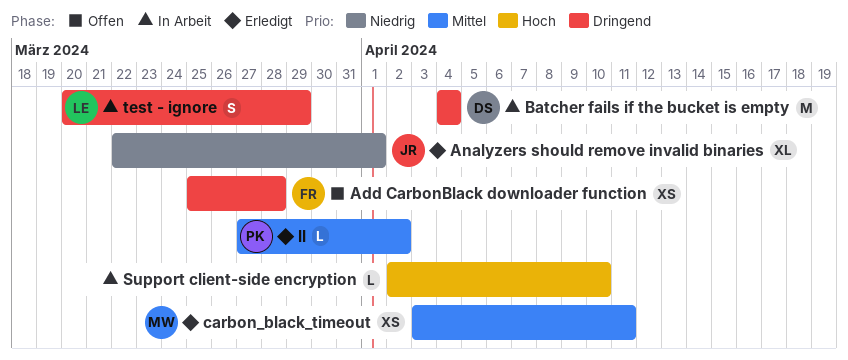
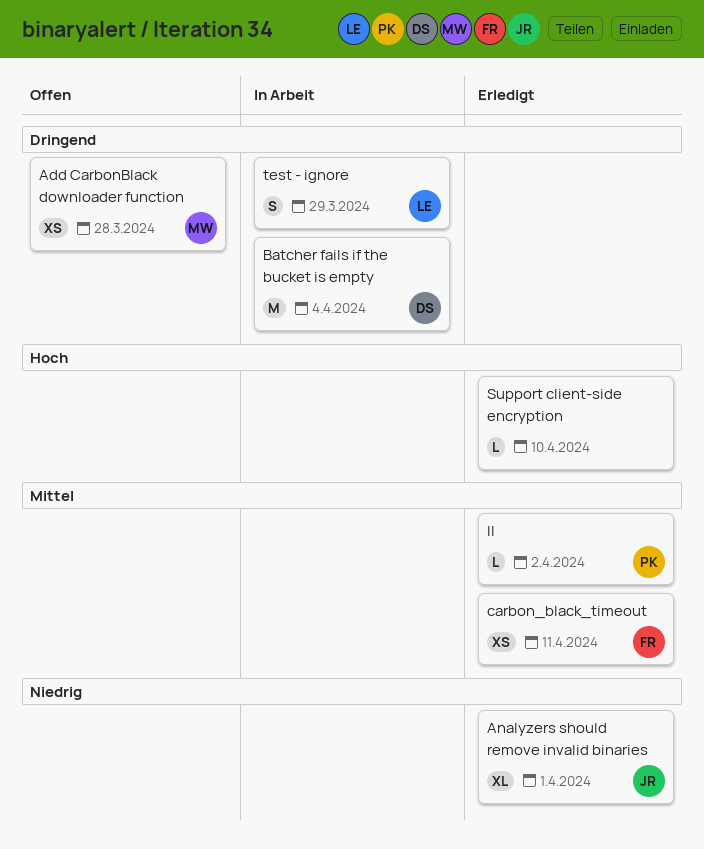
Add CarbonBlack downloader function, owner: FR -> MW
carbon_black_timeout, owner: MW -> FR
Support client-side encryption, status: In Arbeit -> Erledigt

